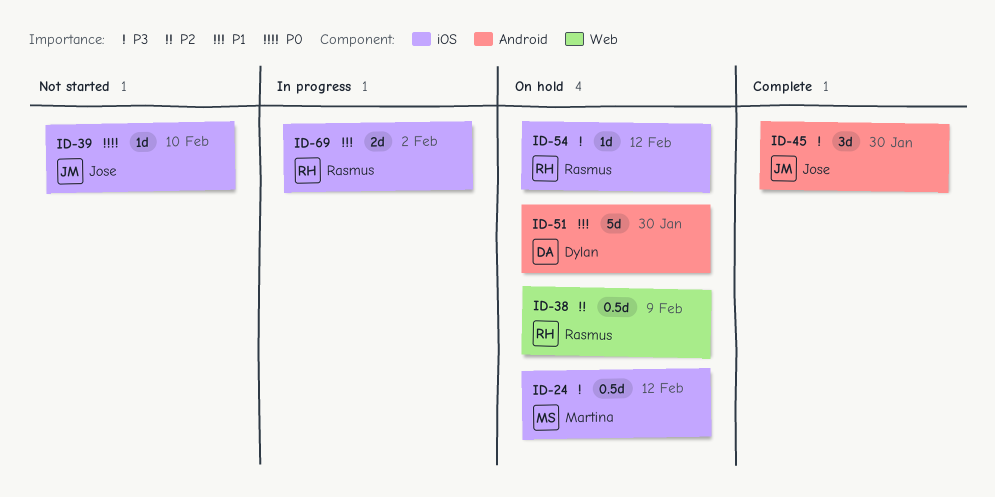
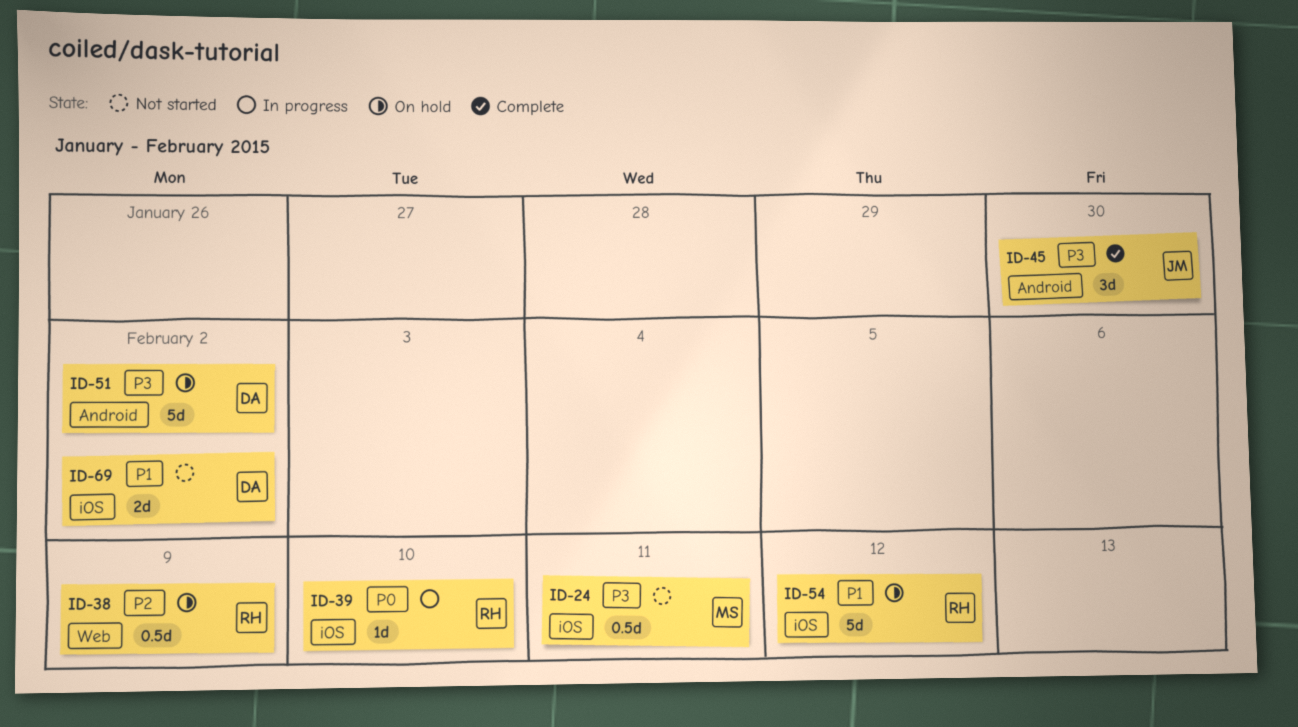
ID-24, status: On hold -> Not started
ID-24, due: Feb 12 -> Feb 11
ID-39, status: Not started -> In progress
ID-39, owner: Jose -> Rasmus
ID-51, priority: P1 -> P3
ID-51, due: Jan 30 -> Feb 2
ID-54, priority: P3 -> P1
ID-54, estimate: 1d -> 5d
ID-69, status: In progress -> Not started
ID-69, owner: Rasmus -> Dylan

